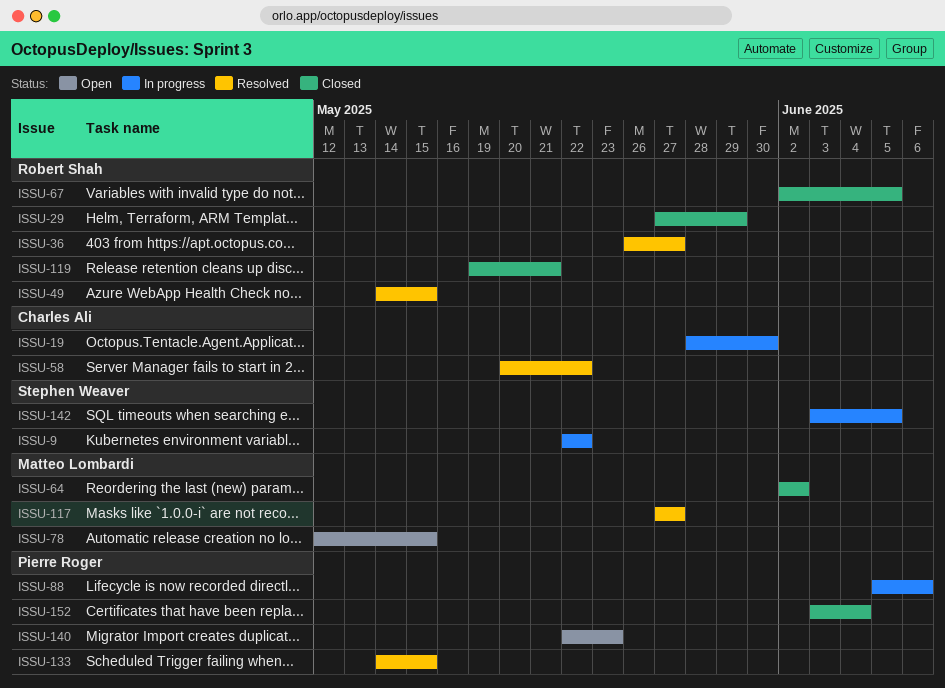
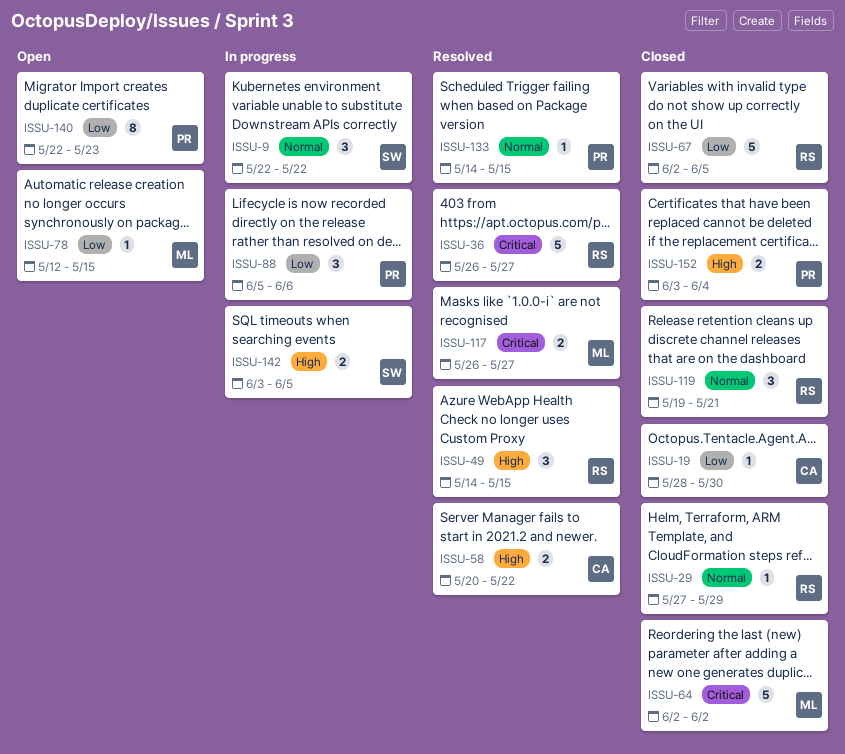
ISSU-19, status: In progress -> Closed
ISSU-117, start: May 27 -> May 26

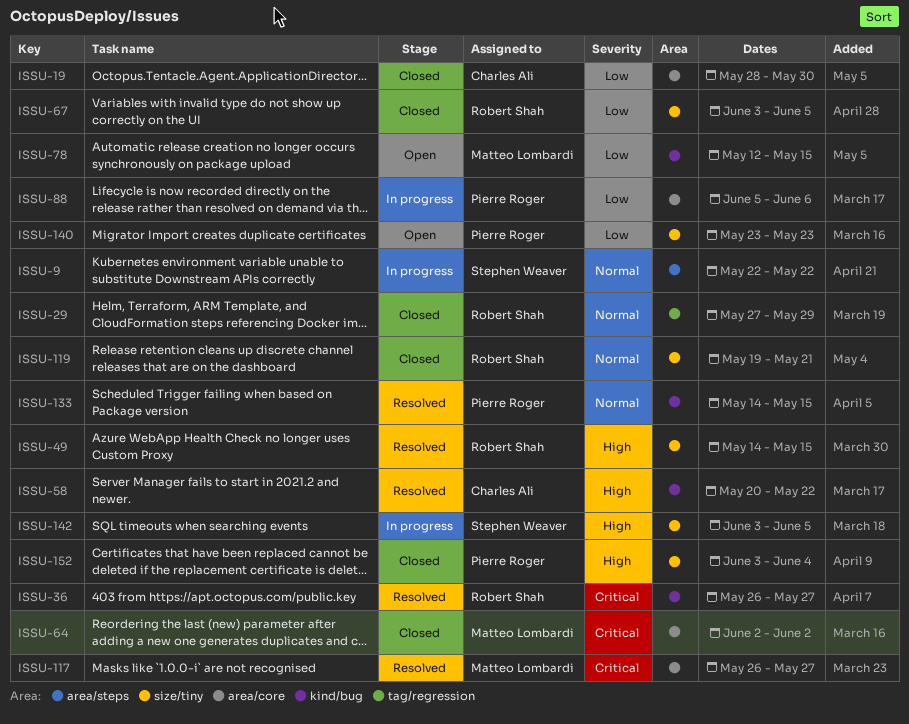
ISSU-67, start: Jun 2 -> Jun 3
ISSU-140, start: May 22 -> May 23

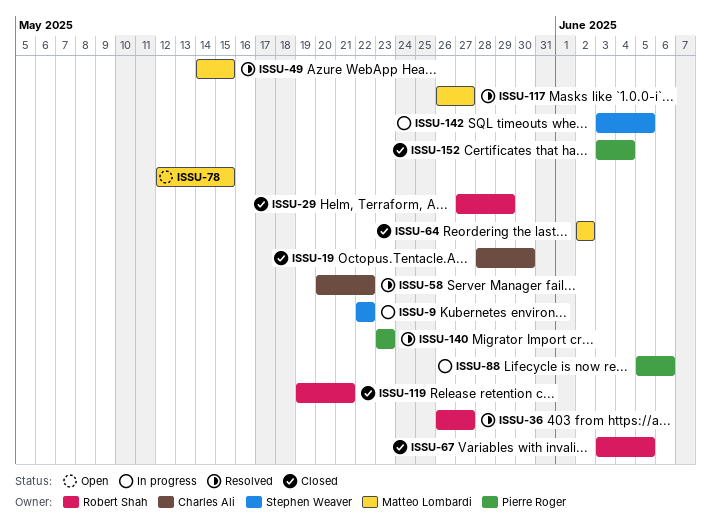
ISSU-49, owner: Robert Shah -> Matteo Lombardi
ISSU-133: present -> none
ISSU-140, status: Open -> Resolved

